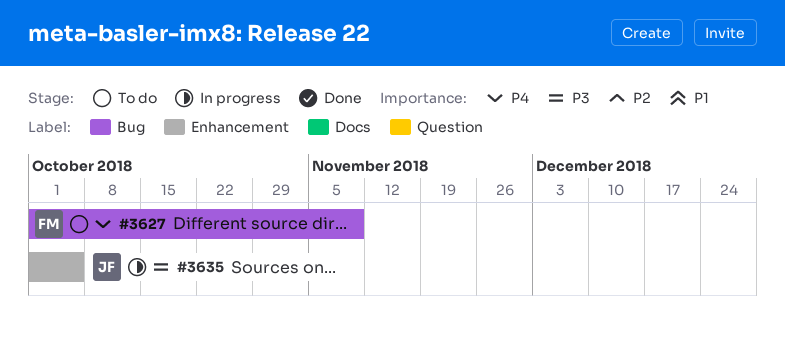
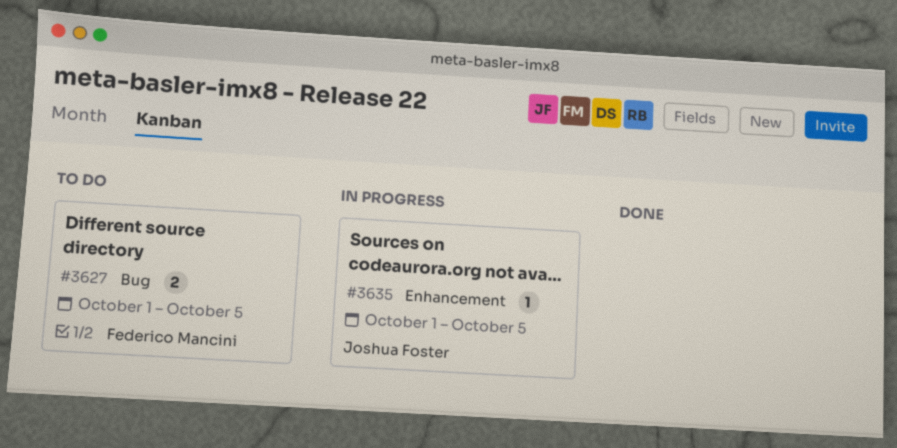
#3627, due: Nov 9 -> Oct 5

